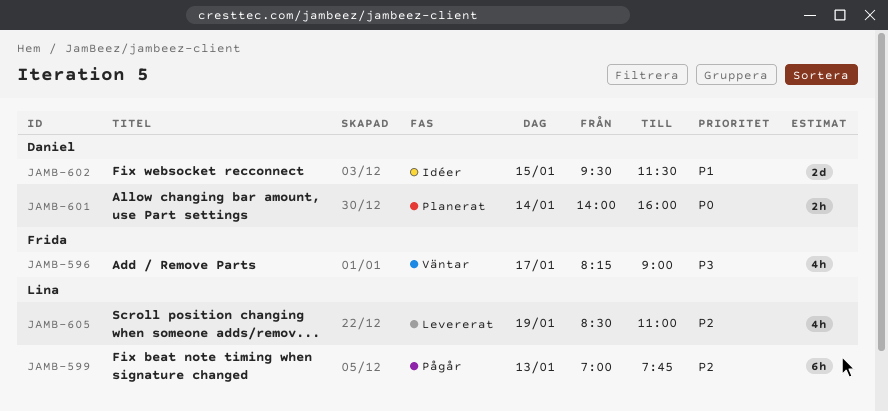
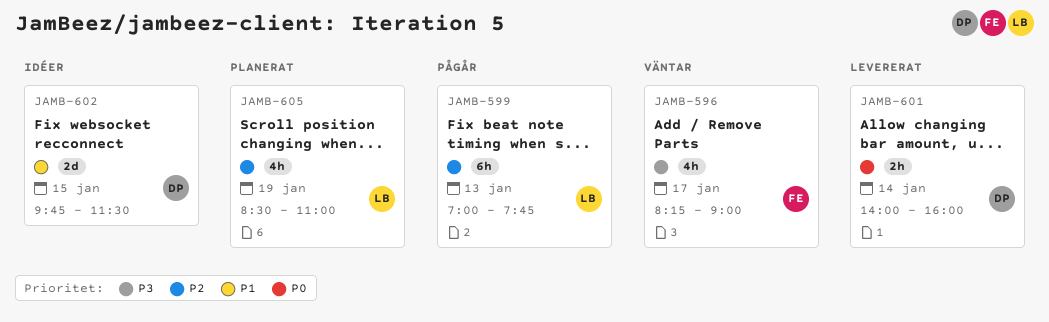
JAMB-601, status: Planerat -> Levererat
JAMB-602, begins: 09:30 -> 09:45
JAMB-605, status: Levererat -> Planerat

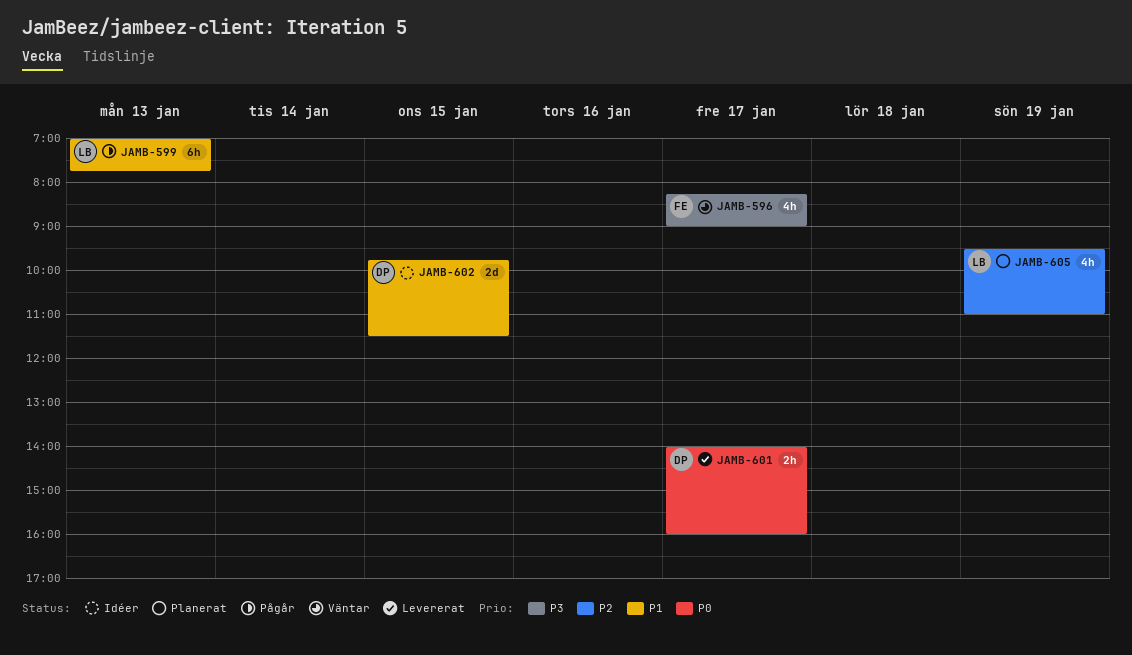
JAMB-599, priority: P2 -> P1
JAMB-601, day: Jan 14 -> Jan 17
JAMB-605, begins: 08:30 -> 09:30

